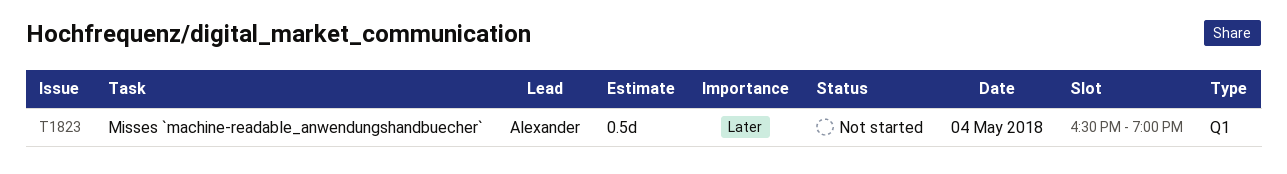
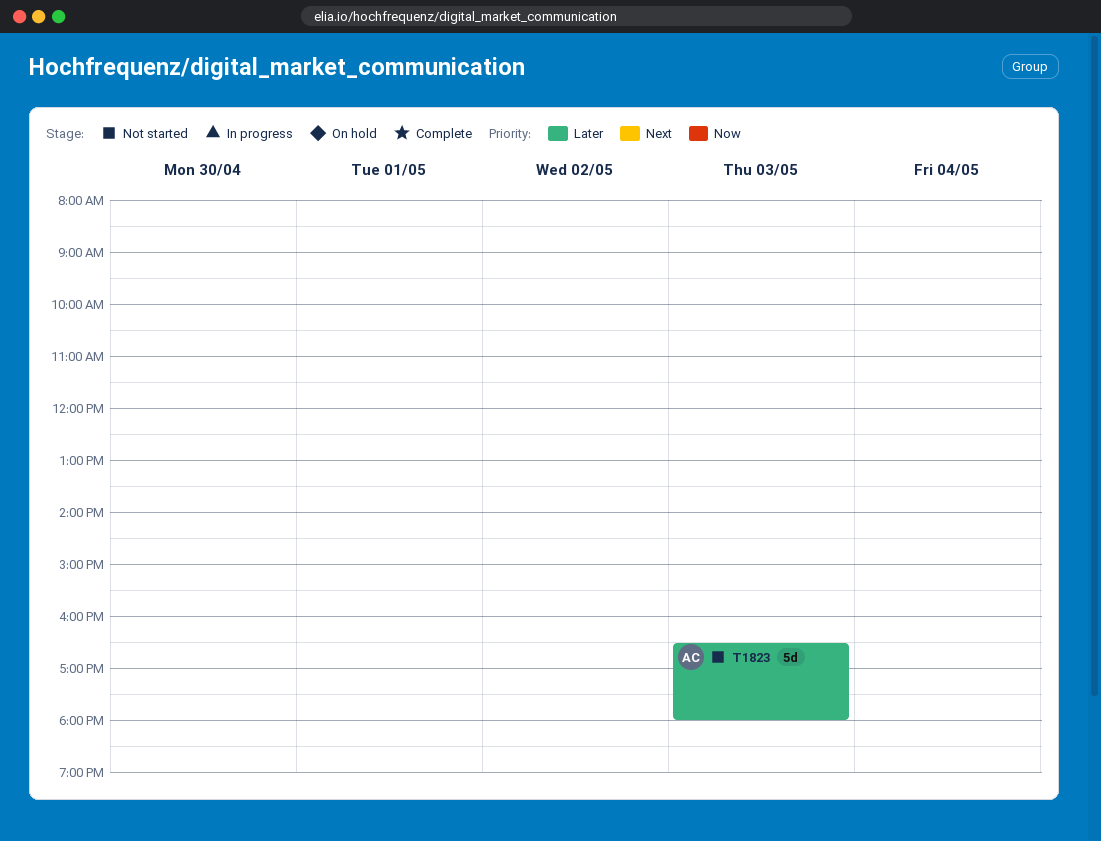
T1823, estimate: 0.5d -> 5d
T1823, day: May 4 -> May 3
T1823, ends: 19:00 -> 18:00

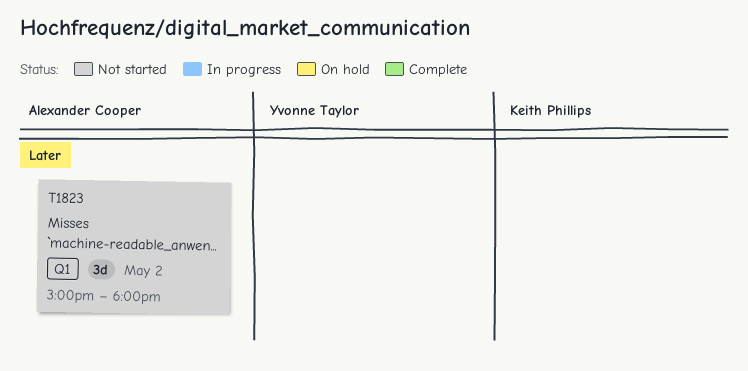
T1823, estimate: 5d -> 3d
T1823, day: May 3 -> May 2
T1823, begins: 16:30 -> 15:00

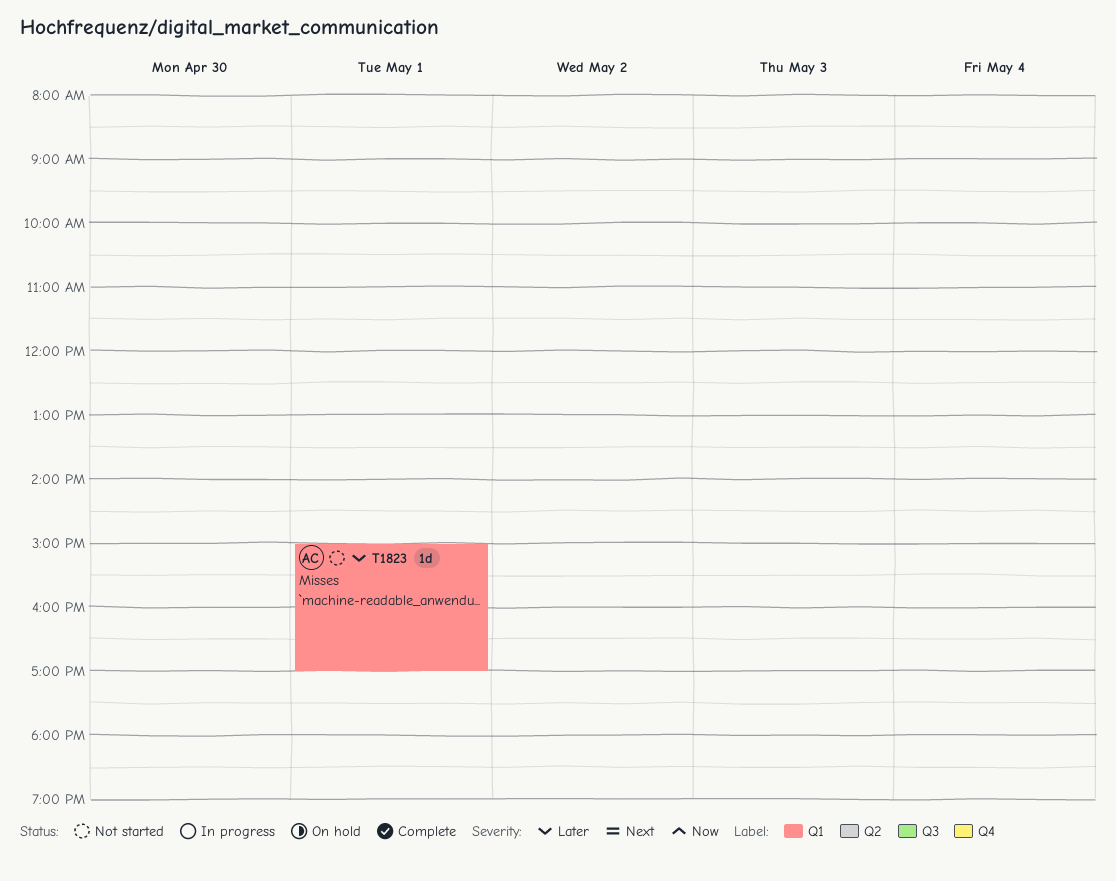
T1823, estimate: 3d -> 1d
T1823, day: May 2 -> May 1
T1823, ends: 18:00 -> 17:00

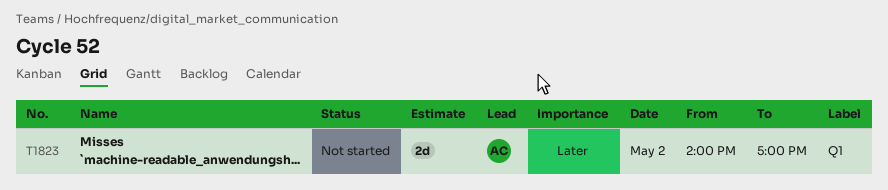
T1823, estimate: 1d -> 2d
T1823, day: May 1 -> May 2
T1823, begins: 15:00 -> 14:00

